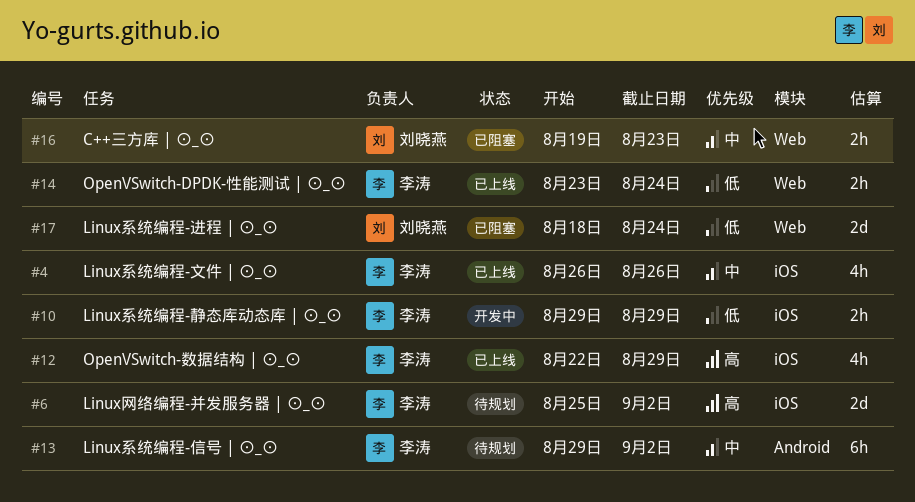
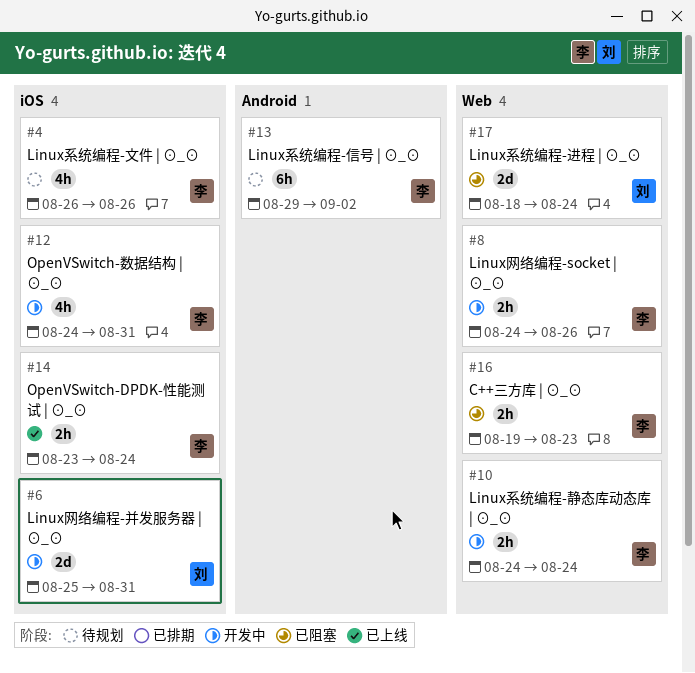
#4, status: 已上线 -> 待规划
#6, status: 待规划 -> 开发中
#6, owner: 李涛 -> 刘晓燕
#6, due: Sep 2 -> Aug 31
#8: none -> present
#10, label: iOS -> Web
#10, start: Aug 29 -> Aug 24
#10, due: Aug 29 -> Aug 24
#12, status: 已上线 -> 开发中
#12, start: Aug 22 -> Aug 24
#12, due: Aug 29 -> Aug 31
#14, label: Web -> iOS
#16, owner: 刘晓燕 -> 李涛

